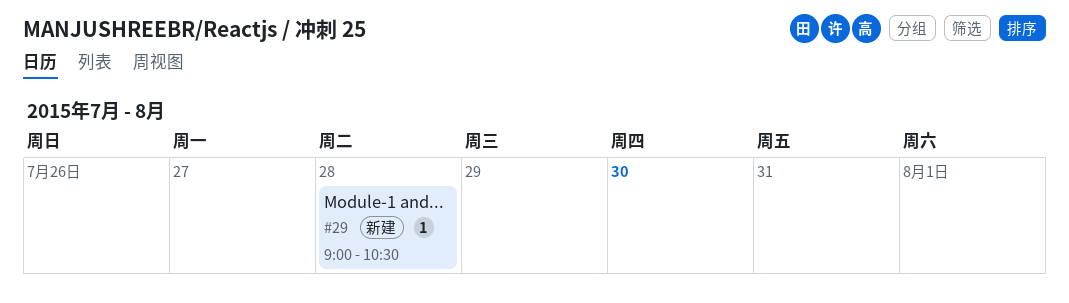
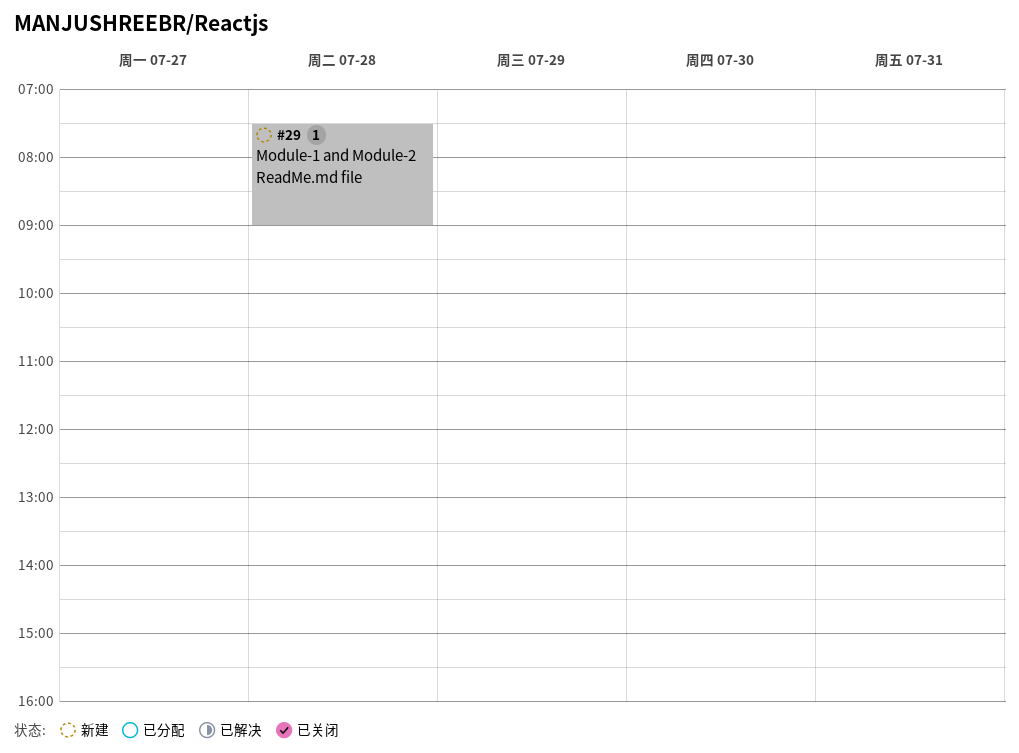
#29, begins: 09:00 -> 07:30
#29, ends: 10:30 -> 09:00

